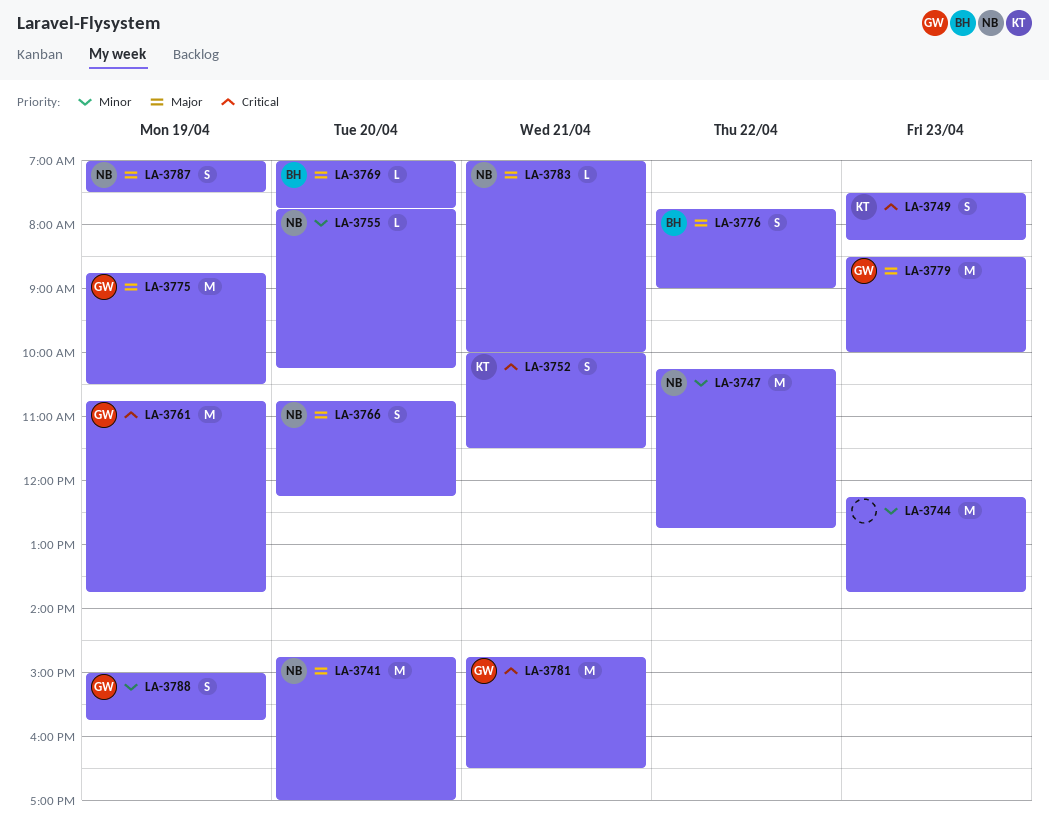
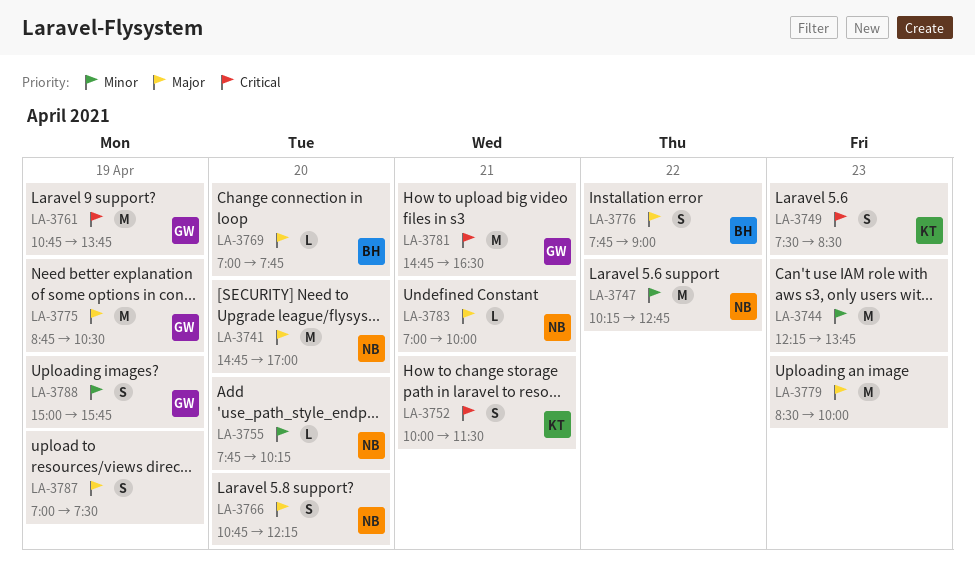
LA-3749, ends: 08:15 -> 08:30
LA-3779, owner: GW -> none
LA-3787, owner: NB -> none

